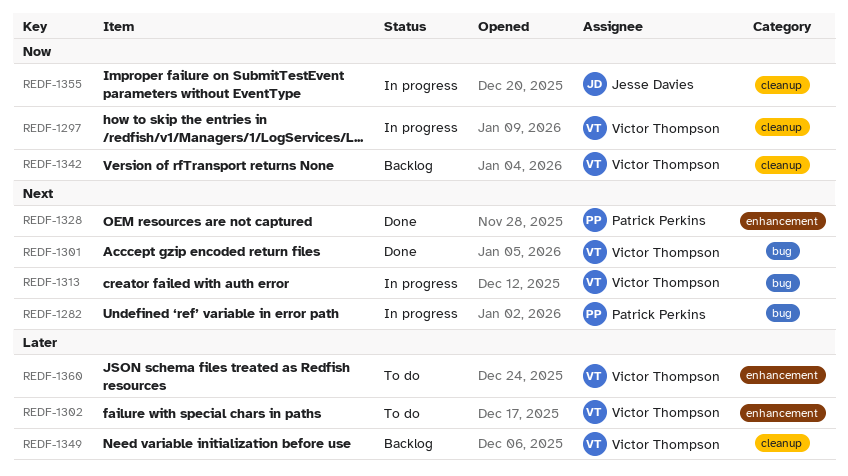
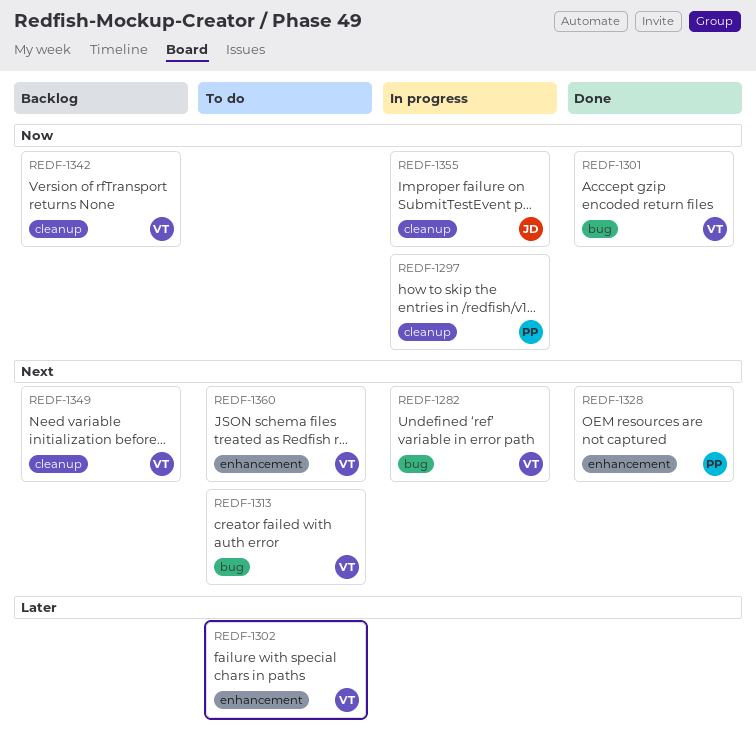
REDF-1282, owner: Patrick Perkins -> Victor Thompson
REDF-1297, owner: Victor Thompson -> Patrick Perkins
REDF-1301, priority: Next -> Now
REDF-1313, status: In progress -> To do
REDF-1349, priority: Later -> Next
REDF-1360, priority: Later -> Next

